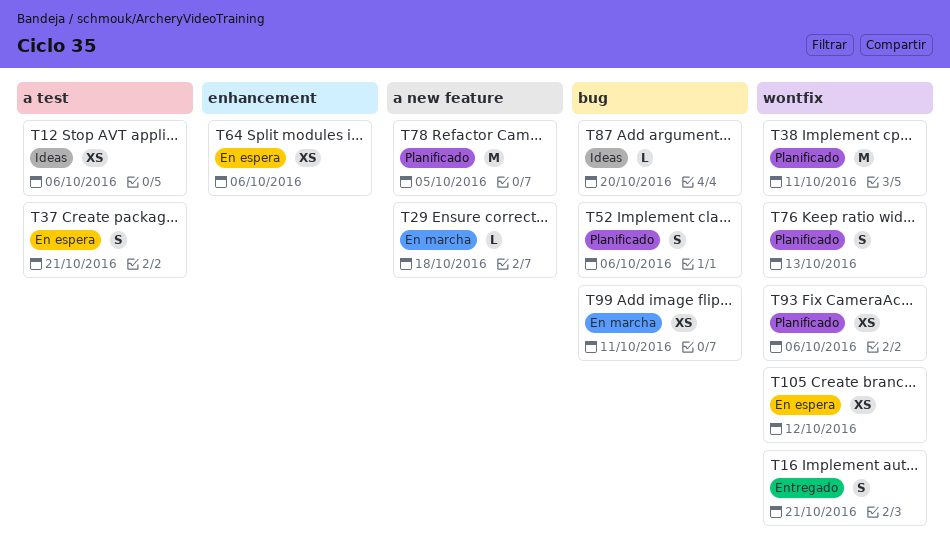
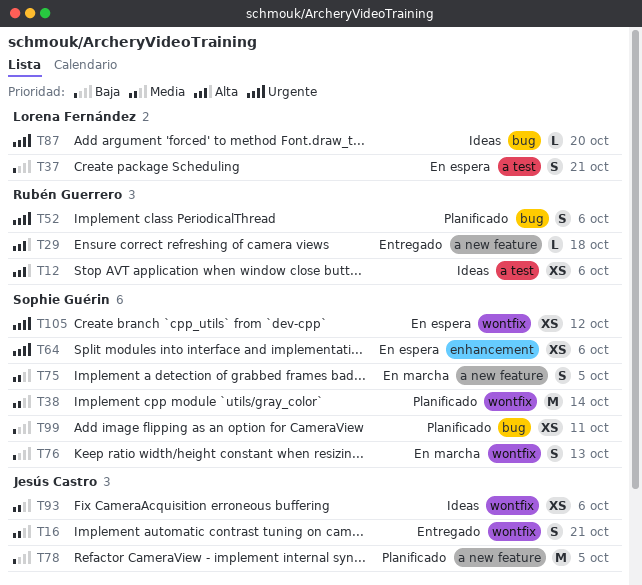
T29, status: En marcha -> Entregado
T38, due: Oct 11 -> Oct 14
T75: none -> present
T76, status: Planificado -> En marcha
T93, status: Planificado -> Ideas
T99, status: En marcha -> Planificado

